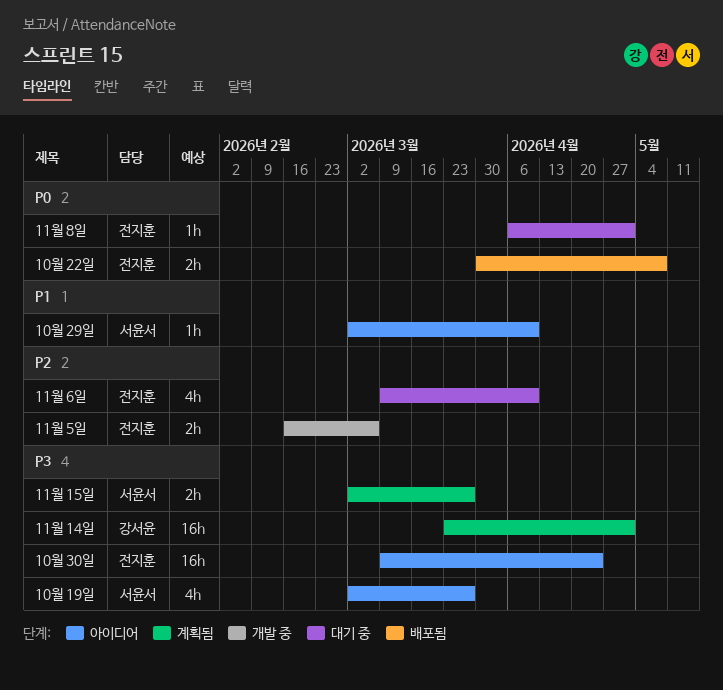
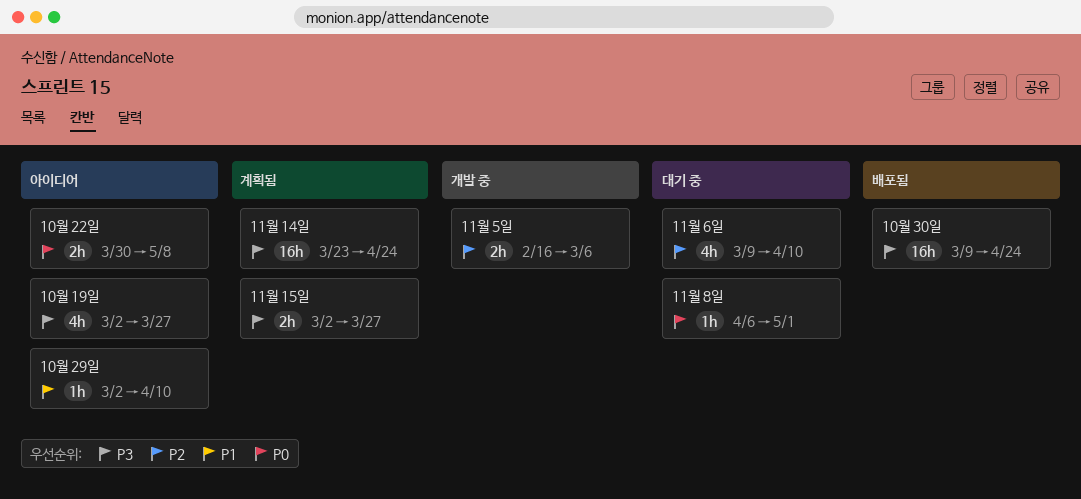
10월 22일, status: 배포됨 -> 아이디어
10월 30일, status: 아이디어 -> 배포됨
11월 14일, due: May 1 -> Apr 24

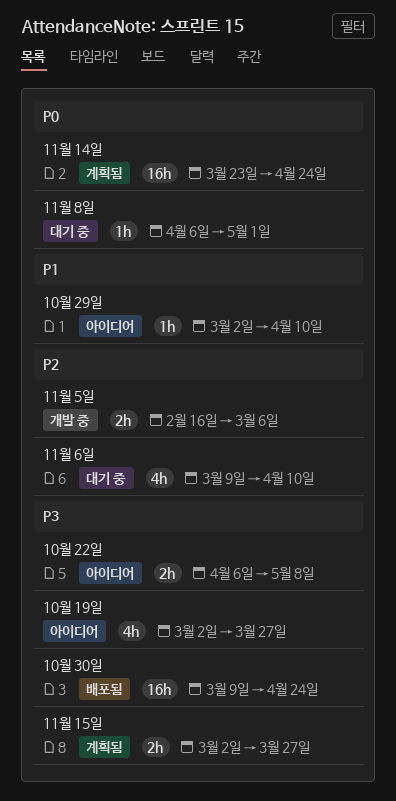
10월 22일, priority: P0 -> P3
10월 22일, start: Mar 30 -> Apr 6
11월 14일, priority: P3 -> P0

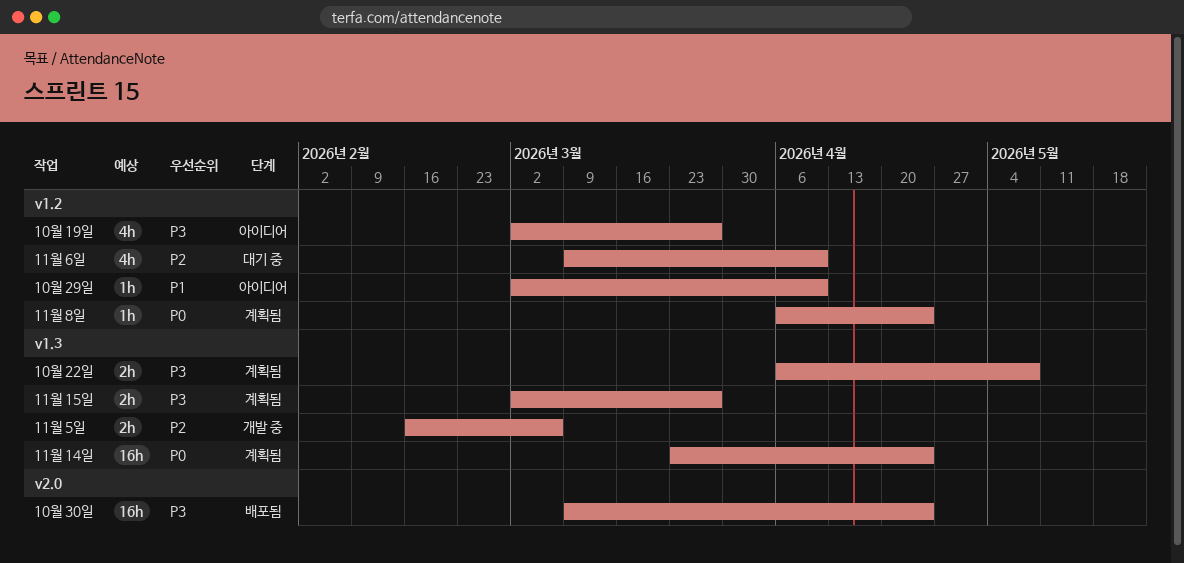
10월 22일, status: 아이디어 -> 계획됨
11월 8일, status: 대기 중 -> 계획됨
11월 8일, due: May 1 -> Apr 24

